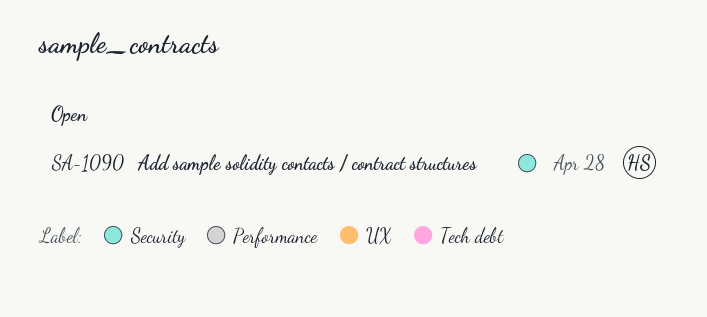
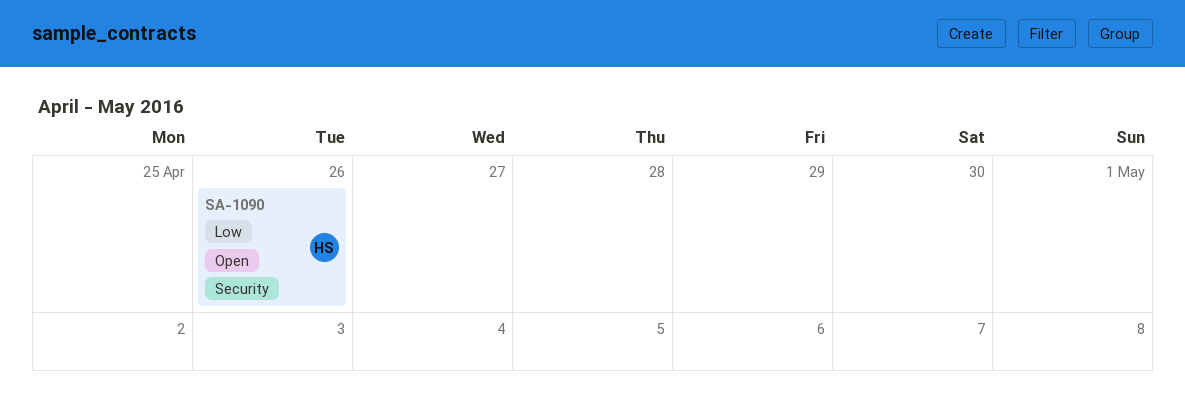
SA-1090, due: Apr 28 -> Apr 26

